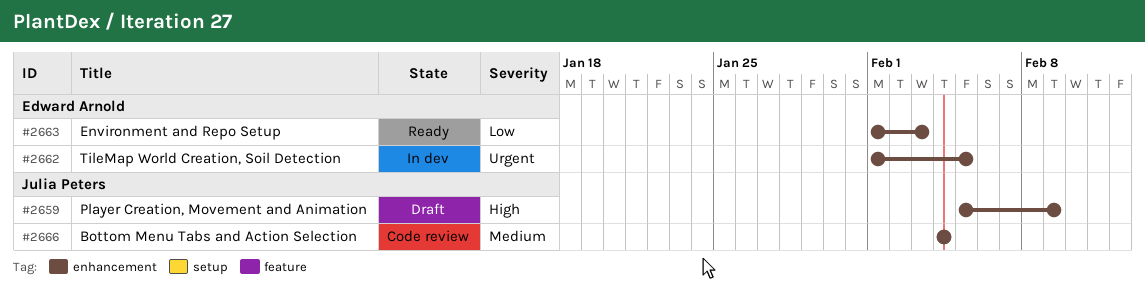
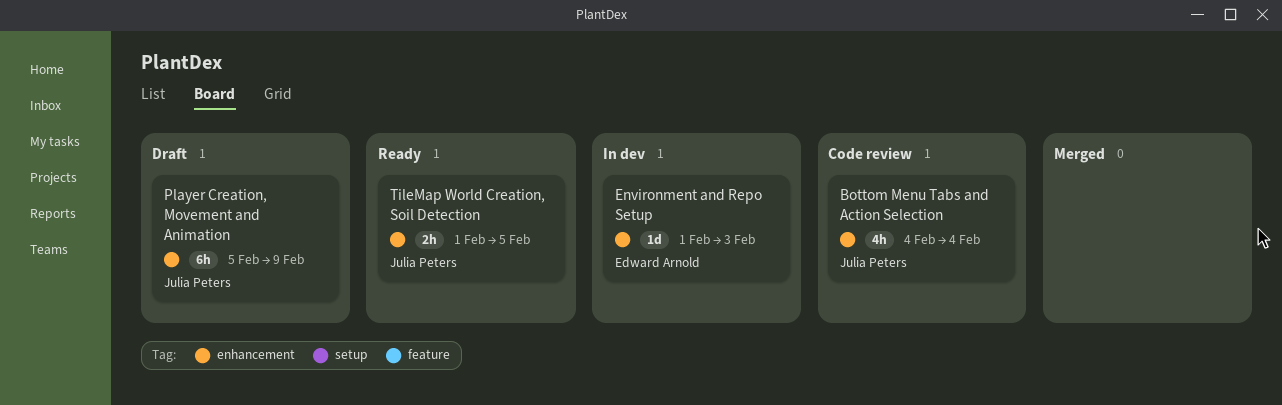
Environment and Repo Setup, status: Ready -> In dev
TileMap World Creation, Soil Detection, status: In dev -> Ready
TileMap World Creation, Soil Detection, owner: Edward Arnold -> Julia Peters

